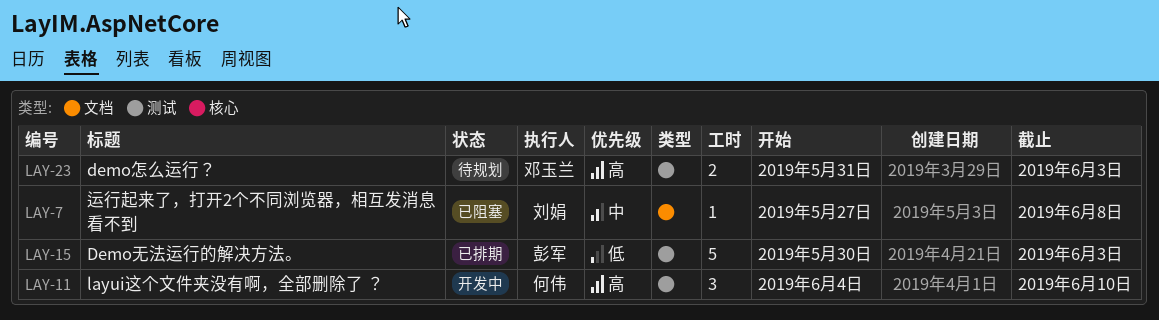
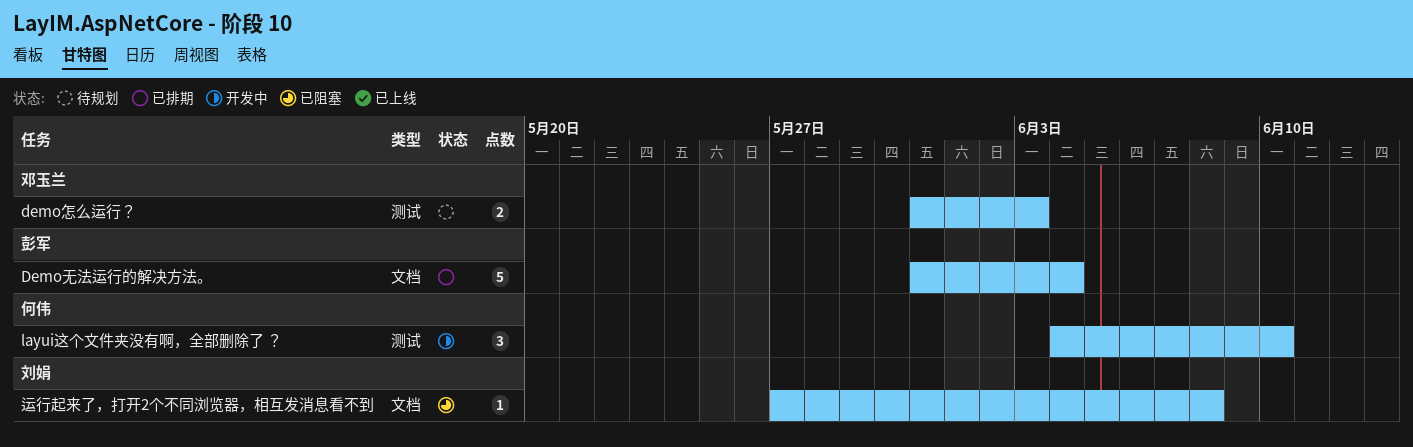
Demo无法运行的解决方法。, label: 测试 -> 文档
Demo无法运行的解决方法。, start: May 30 -> May 31
Demo无法运行的解决方法。, due: Jun 3 -> Jun 4

